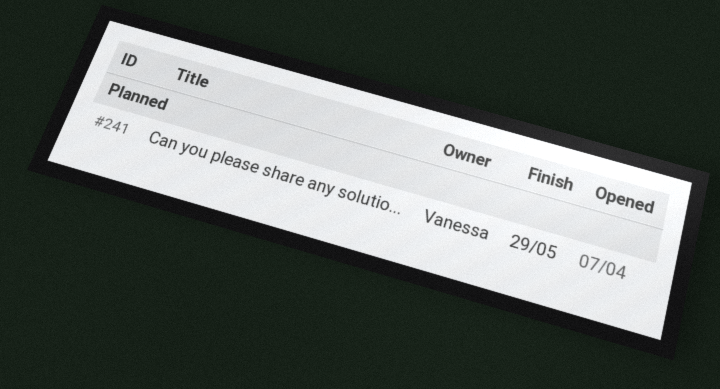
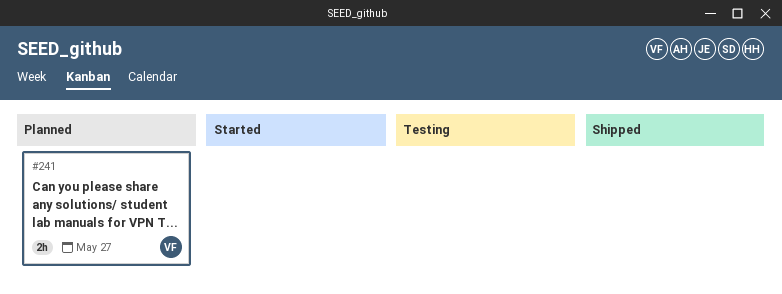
#241, due: May 29 -> May 27

